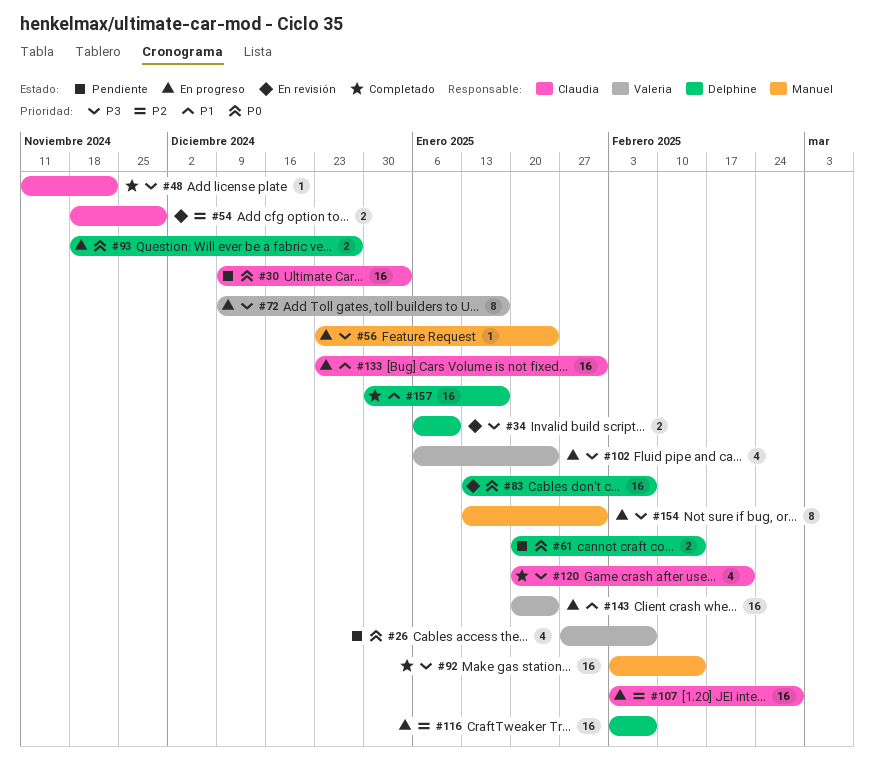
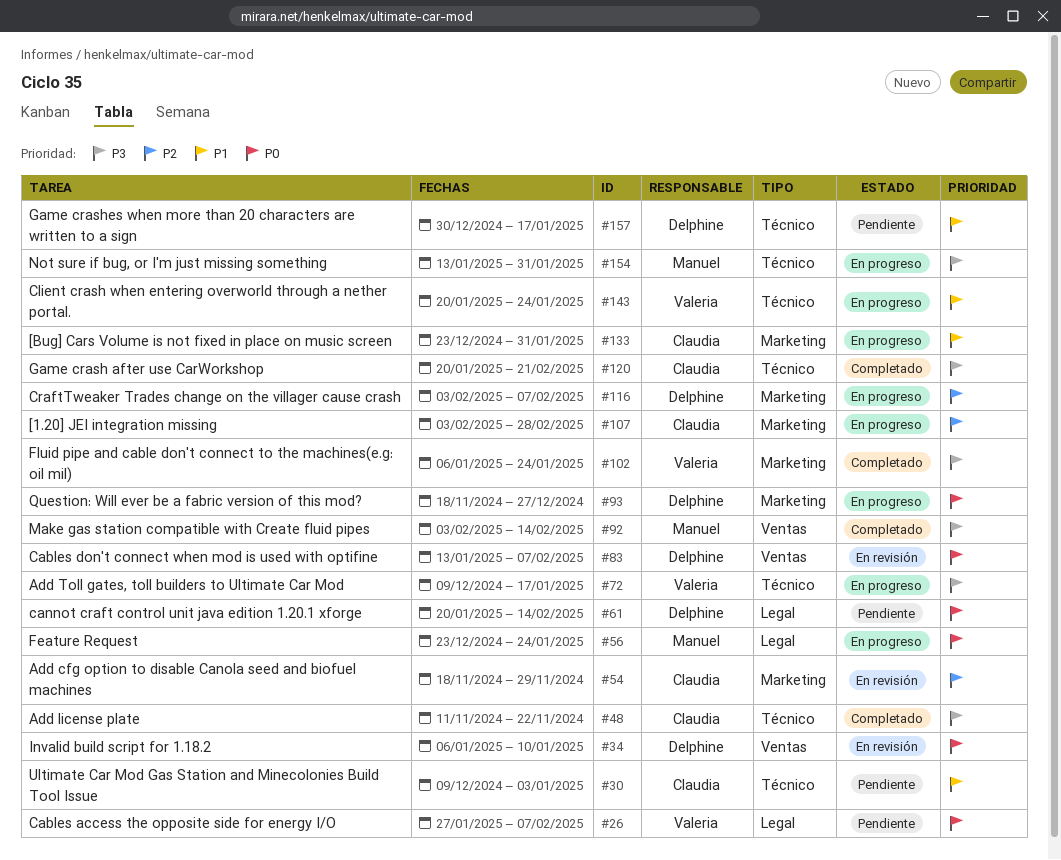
#30, priority: P0 -> P1
#34, priority: P3 -> P0
#56, priority: P3 -> P0
#102, status: En progreso -> Completado
#157, status: Completado -> Pendiente

